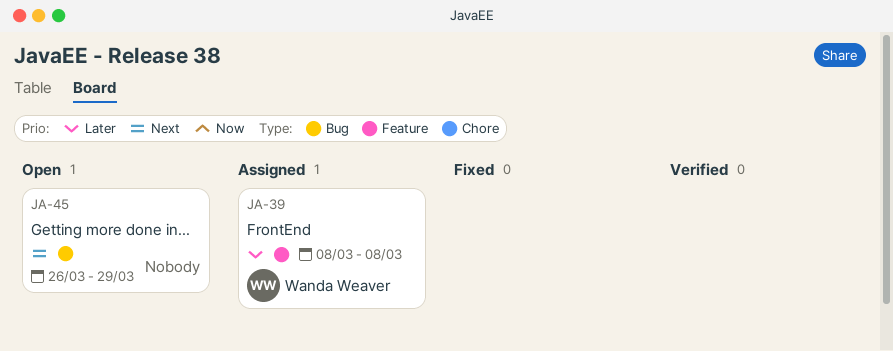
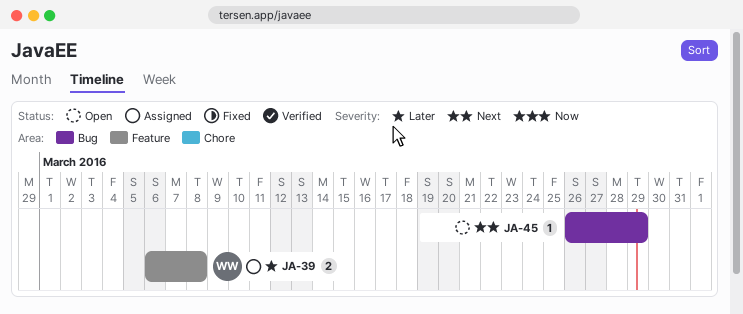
JA-39, start: Mar 8 -> Mar 6

